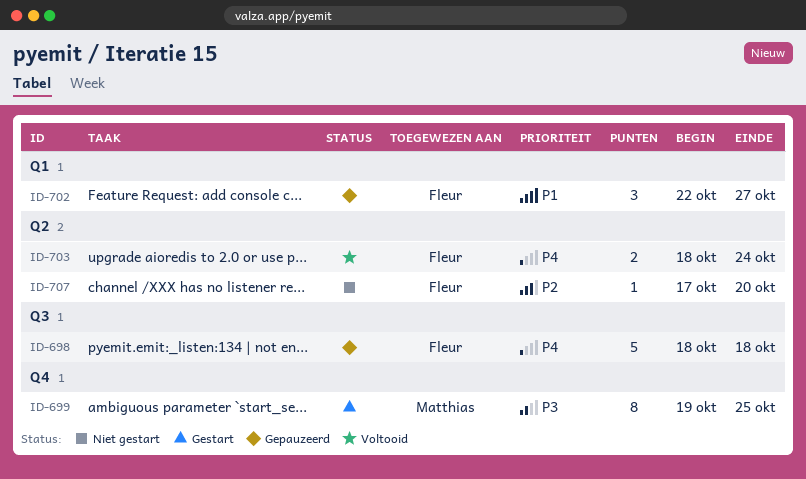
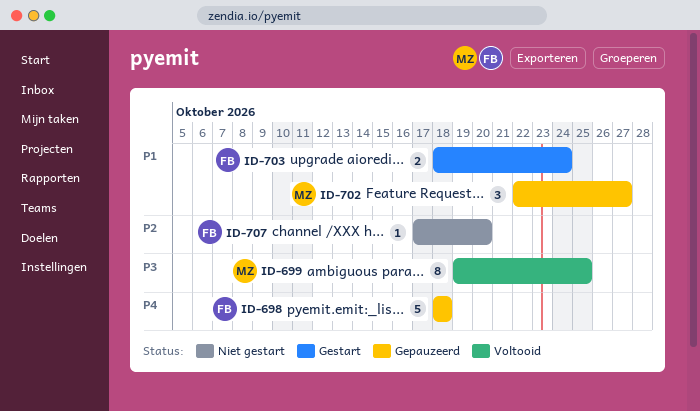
ID-699, status: Gestart -> Voltooid
ID-702, owner: Fleur -> Matthias
ID-703, status: Voltooid -> Gestart
ID-703, priority: P4 -> P1

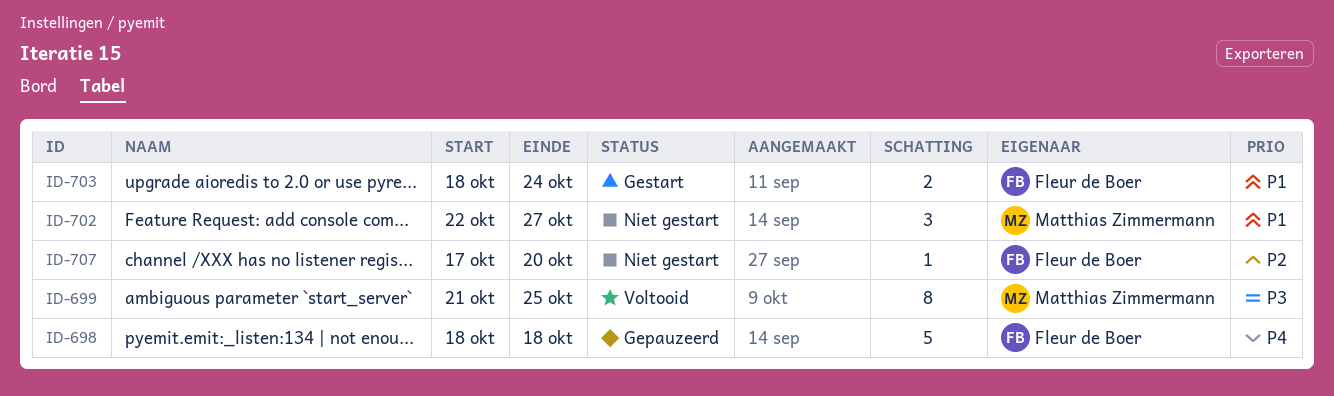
ID-699, start: Oct 19 -> Oct 21
ID-702, status: Gepauzeerd -> Niet gestart

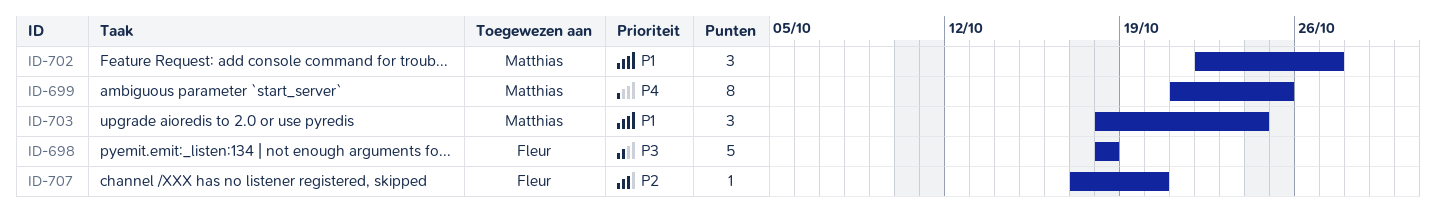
ID-698, priority: P4 -> P3
ID-699, priority: P3 -> P4
ID-703, owner: Fleur de Boer -> Matthias Zimmermann
ID-703, estimate: 2 -> 3

